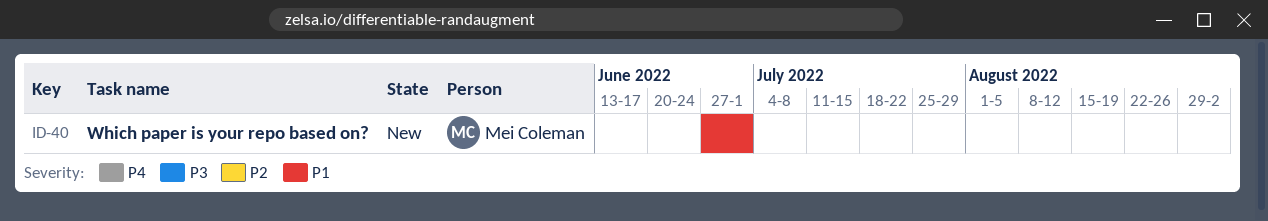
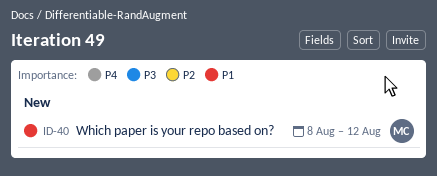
ID-40, start: Jun 27 -> Aug 8
ID-40, due: Jul 1 -> Aug 12

